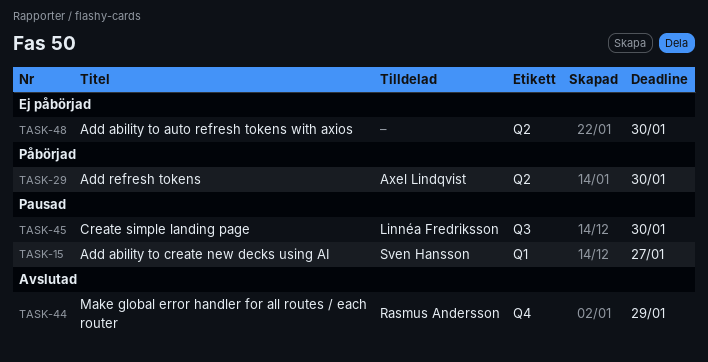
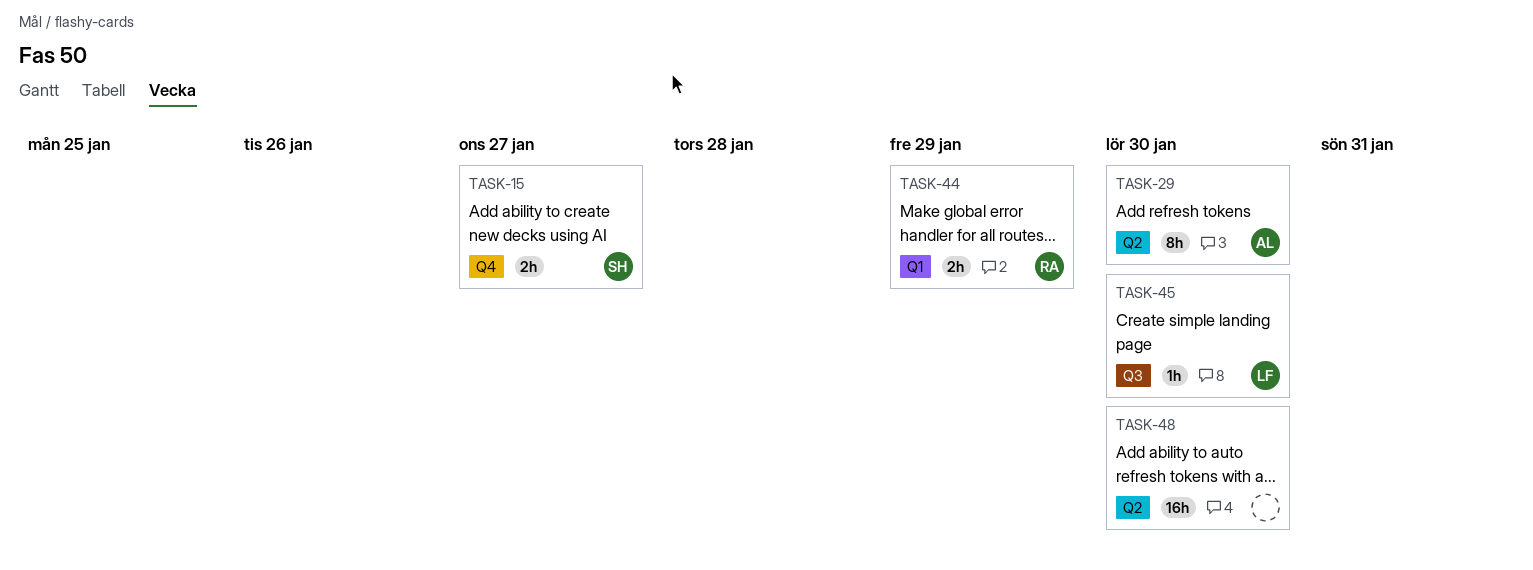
TASK-15, label: Q1 -> Q4
TASK-44, label: Q4 -> Q1

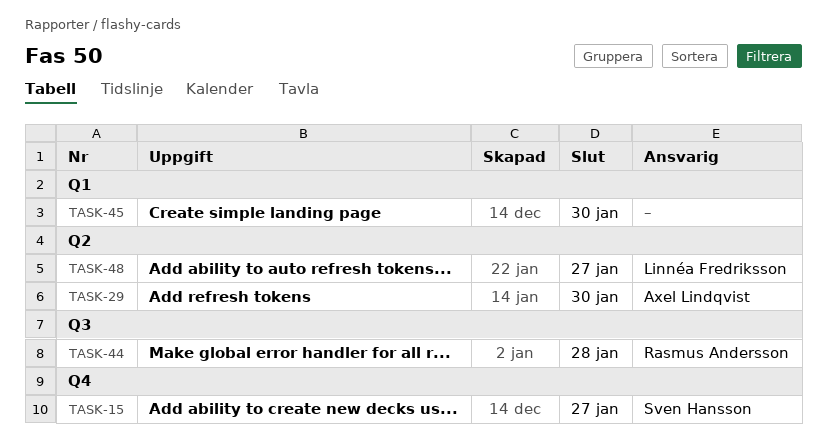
TASK-44, label: Q1 -> Q3
TASK-44, due: Jan 29 -> Jan 28
TASK-45, owner: Linnéa Fredriksson -> none
TASK-45, label: Q3 -> Q1
TASK-48, owner: none -> Linnéa Fredriksson
TASK-48, due: Jan 30 -> Jan 27

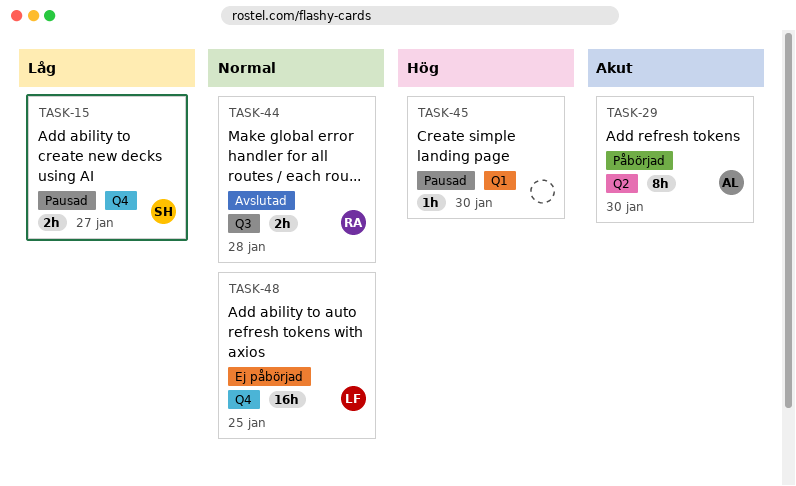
TASK-48, label: Q2 -> Q4
TASK-48, due: Jan 27 -> Jan 25

